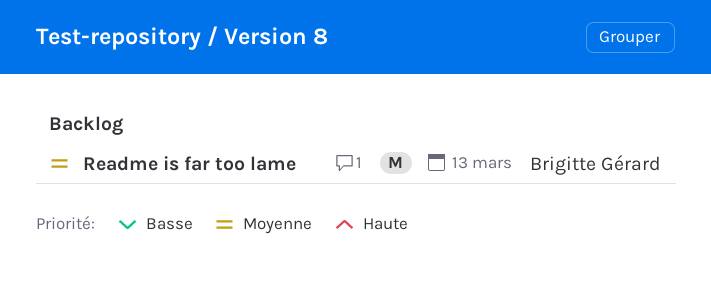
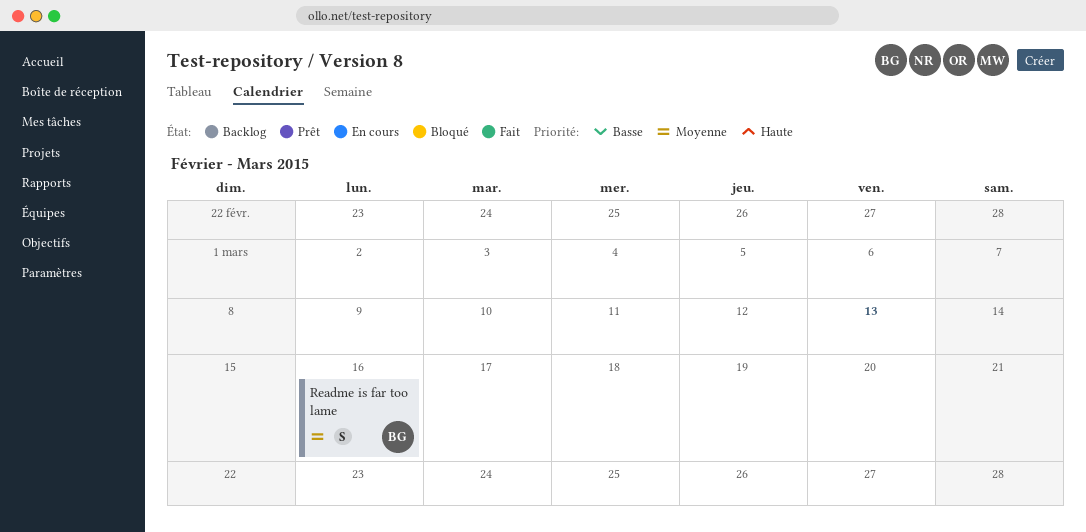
Readme is far too lame, estimate: M -> S
Readme is far too lame, due: Mar 13 -> Mar 16

